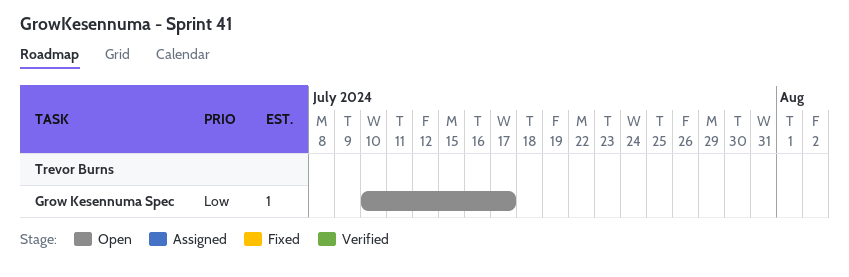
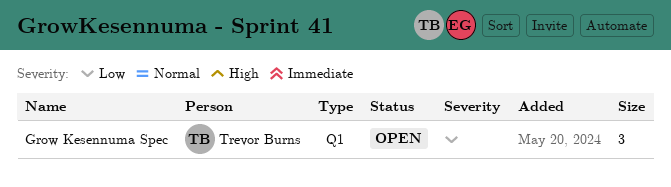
Grow Kesennuma Spec, estimate: 1 -> 3

